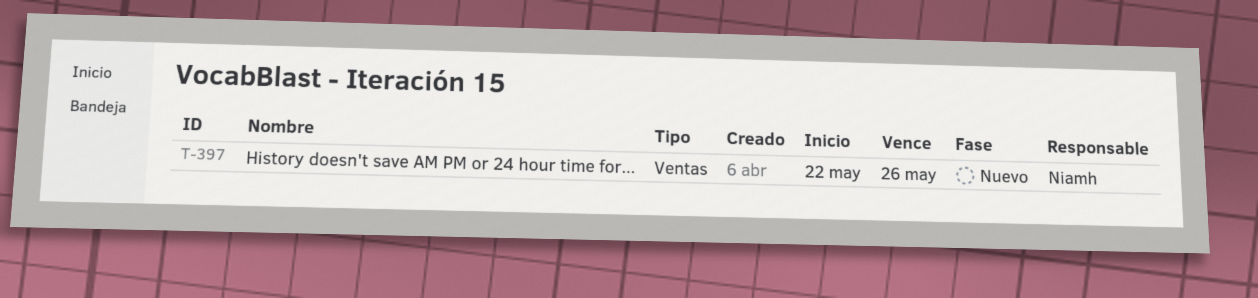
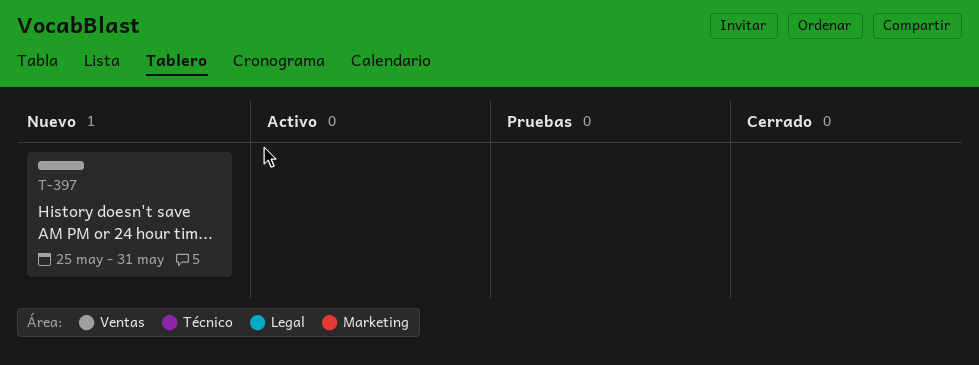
T-397, start: May 22 -> May 25
T-397, due: May 26 -> May 31

